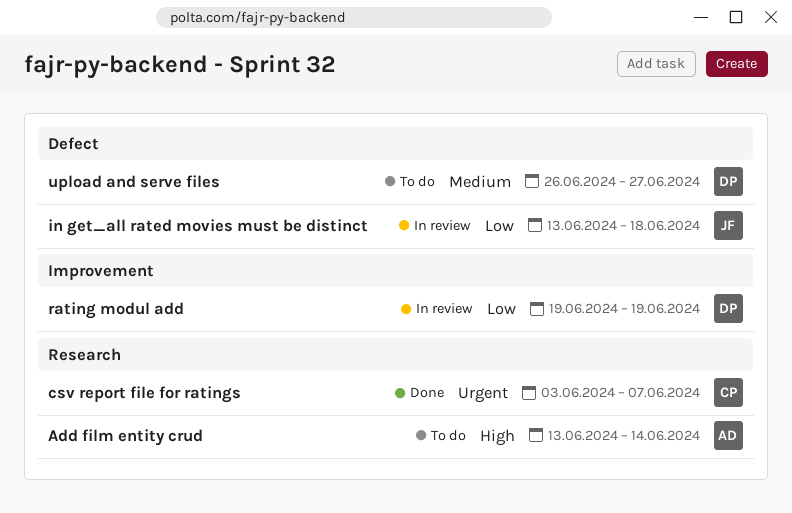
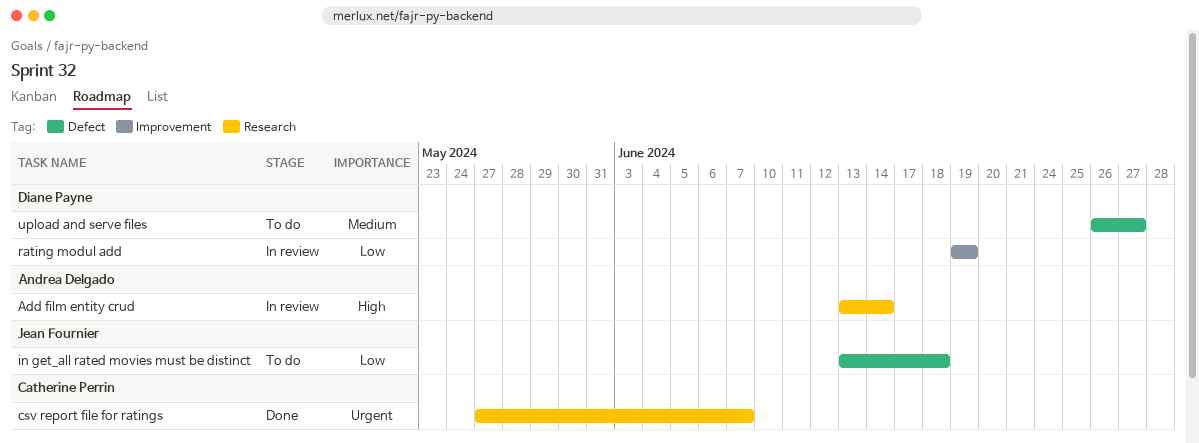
Add film entity crud, status: To do -> In review
csv report file for ratings, start: Jun 3 -> May 27
in get_all rated movies must be distinct, status: In review -> To do

